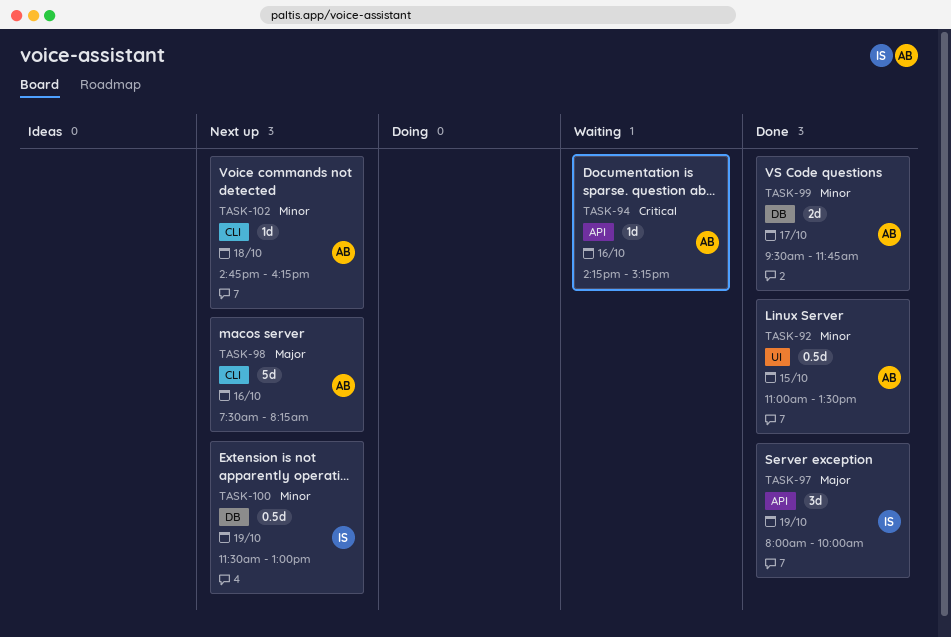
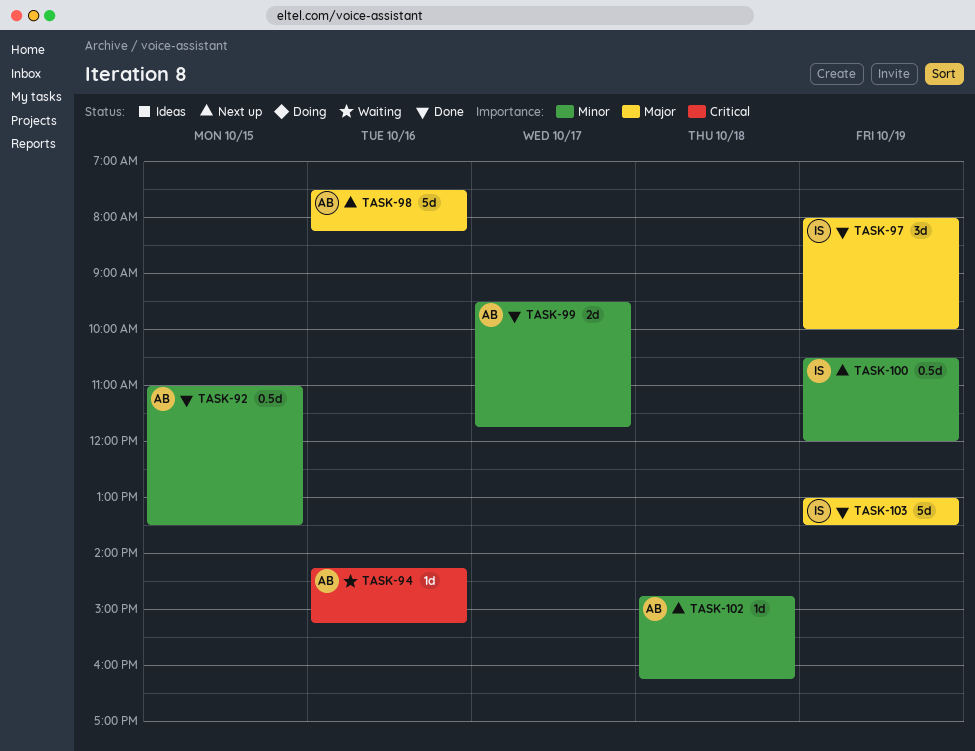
TASK-100, begins: 11:30 -> 10:30
TASK-100, ends: 13:00 -> 12:00
TASK-103: none -> present

